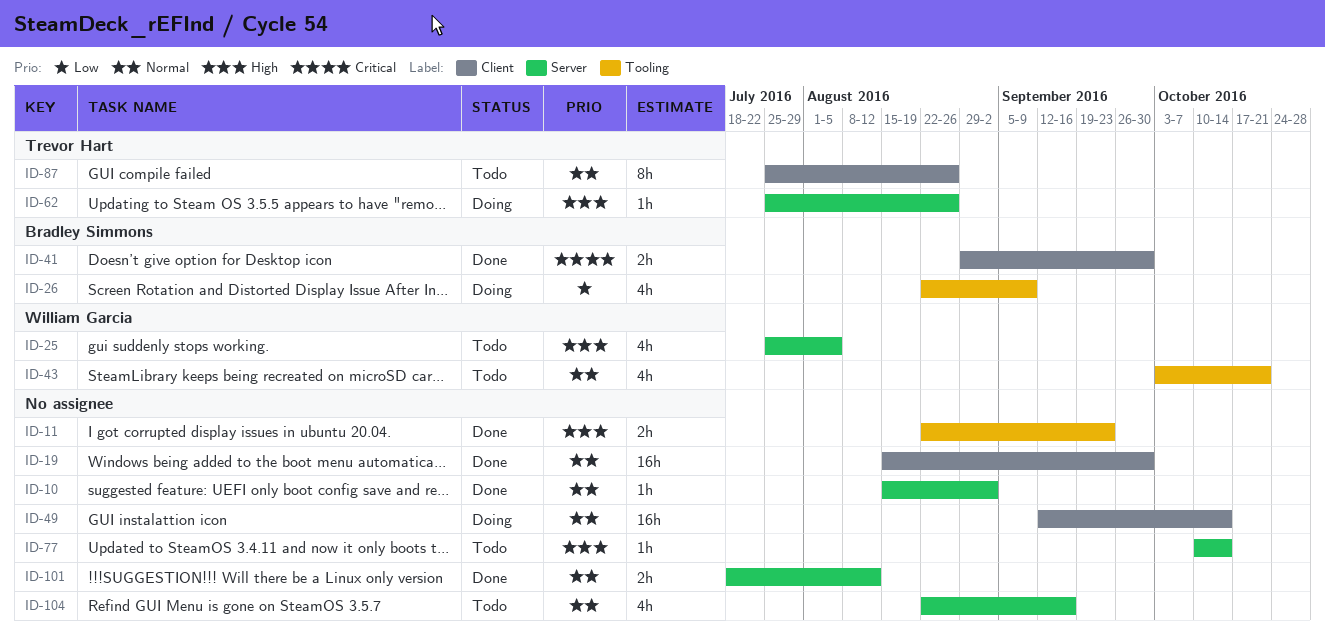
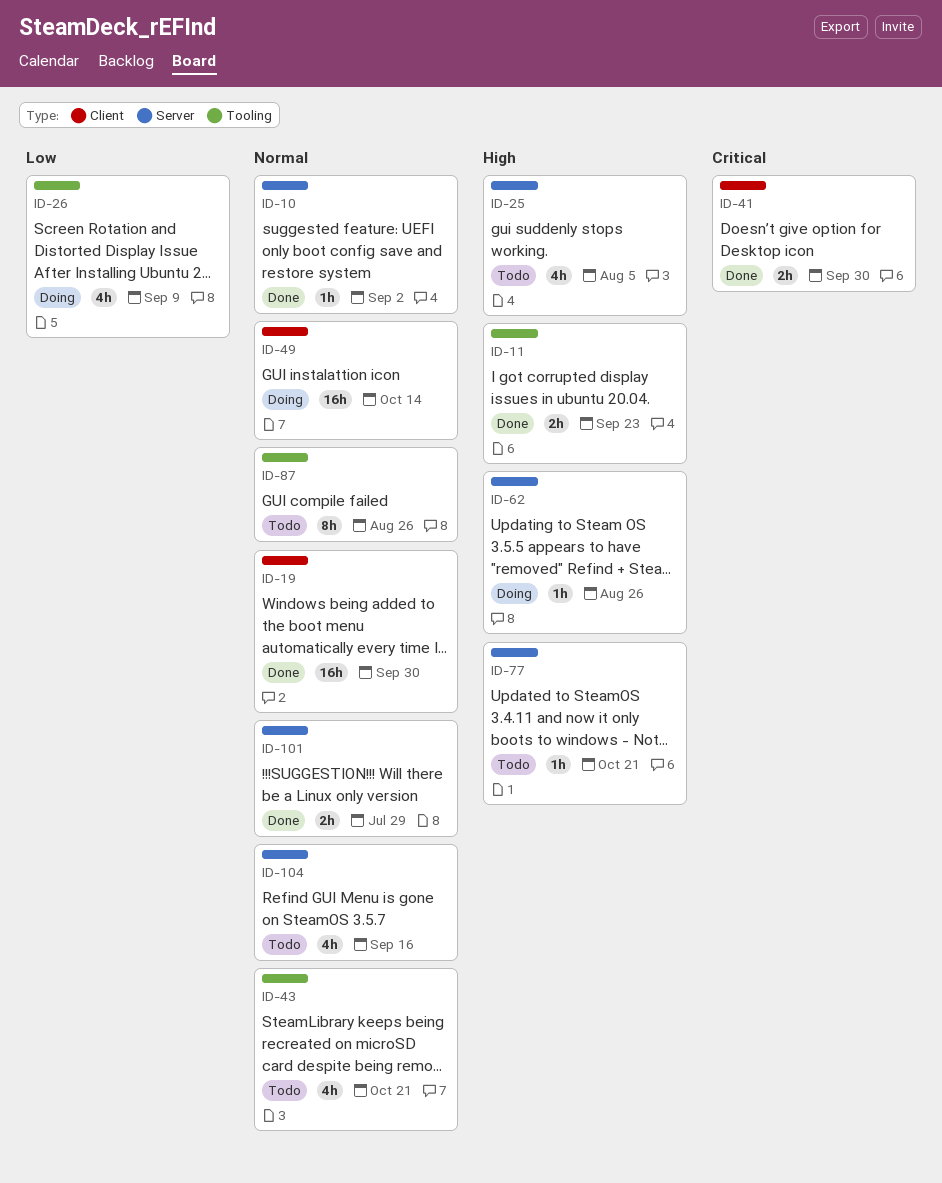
ID-77, due: Oct 14 -> Oct 21
ID-87, label: Client -> Tooling
ID-101, due: Aug 12 -> Jul 29

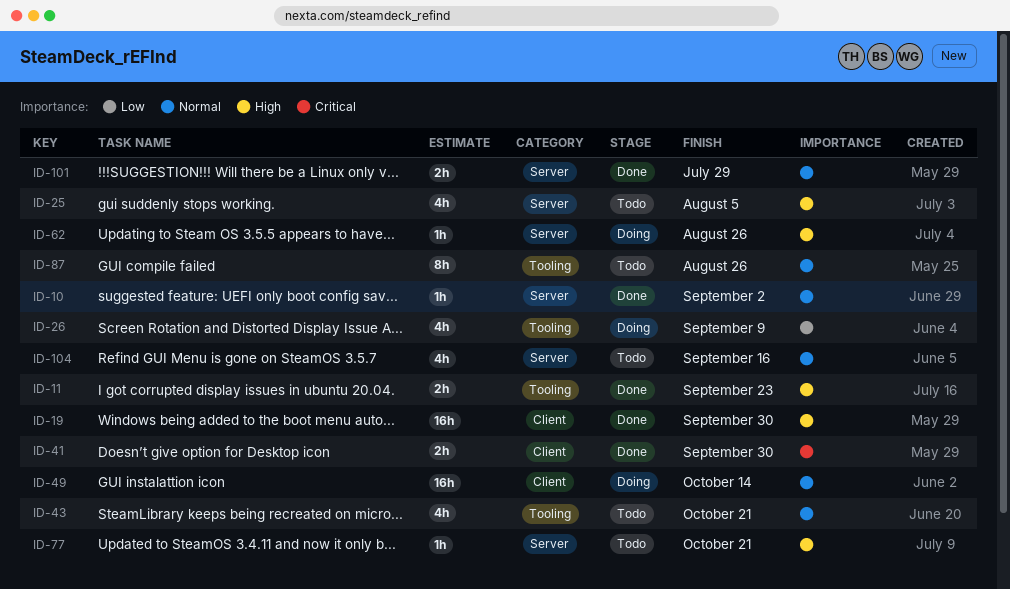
ID-19, priority: Normal -> High

